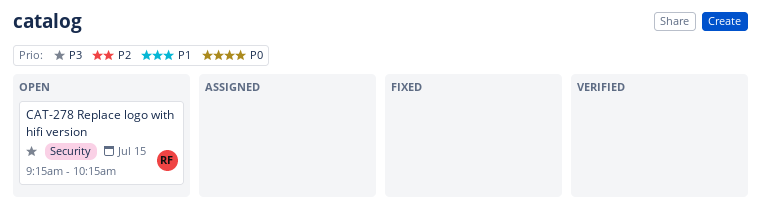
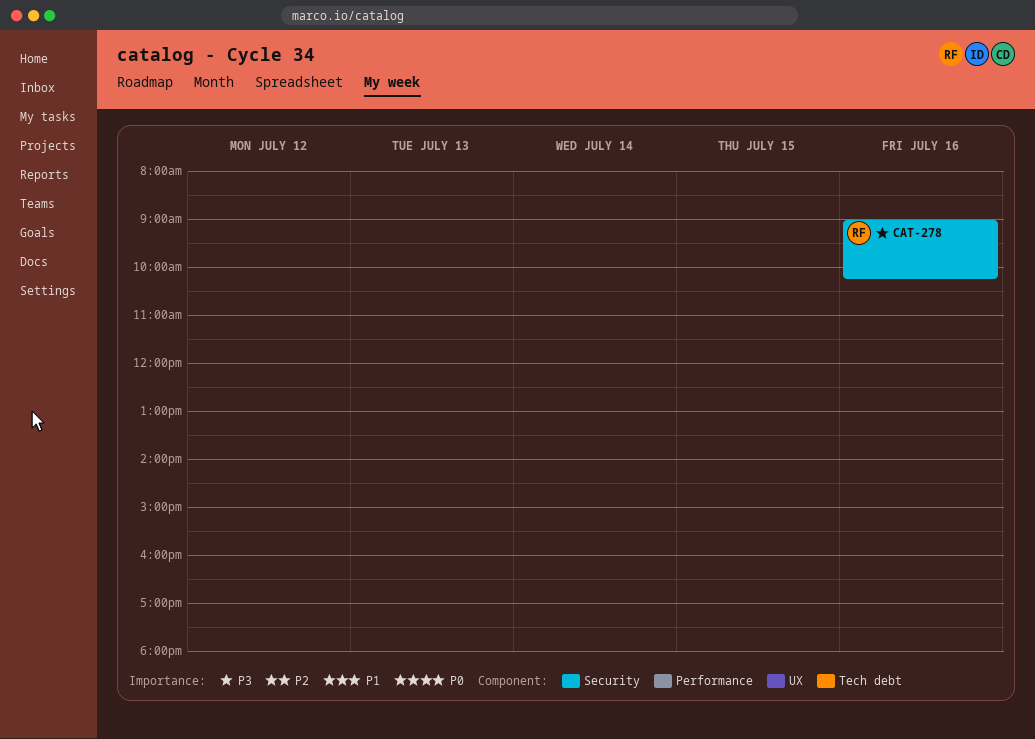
CAT-278, day: Jul 15 -> Jul 16
CAT-278, begins: 09:15 -> 09:00

